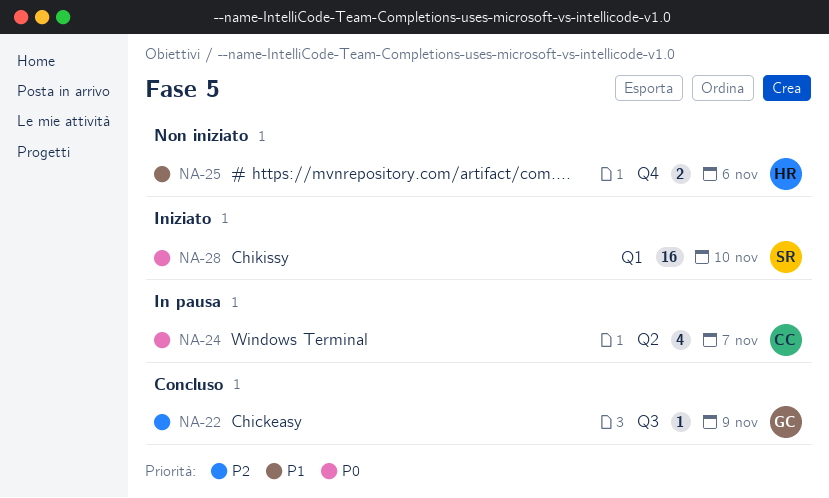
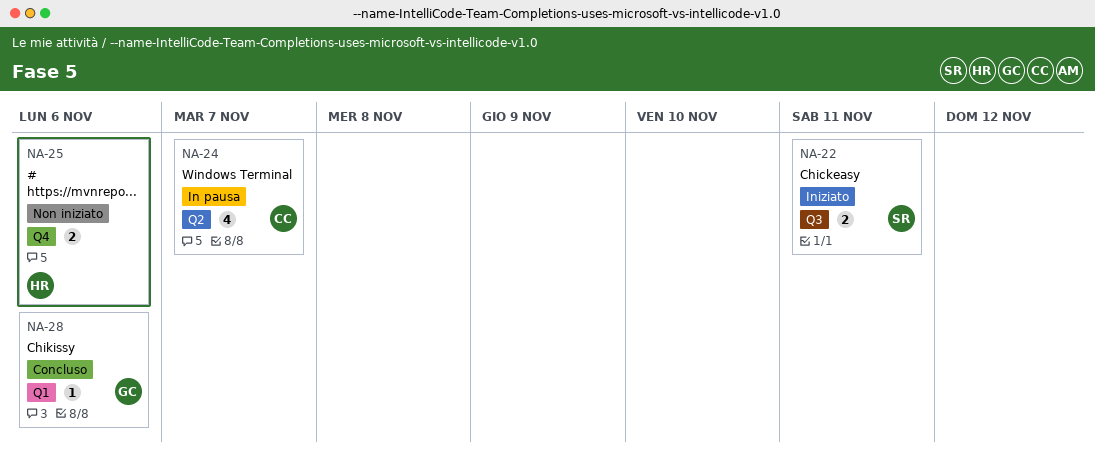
NA-22, status: Concluso -> Iniziato
NA-22, owner: GC -> SR
NA-22, estimate: 1 -> 2
NA-22, due: Nov 9 -> Nov 11
NA-28, status: Iniziato -> Concluso
NA-28, owner: SR -> GC
NA-28, estimate: 16 -> 1
NA-28, due: Nov 10 -> Nov 6

